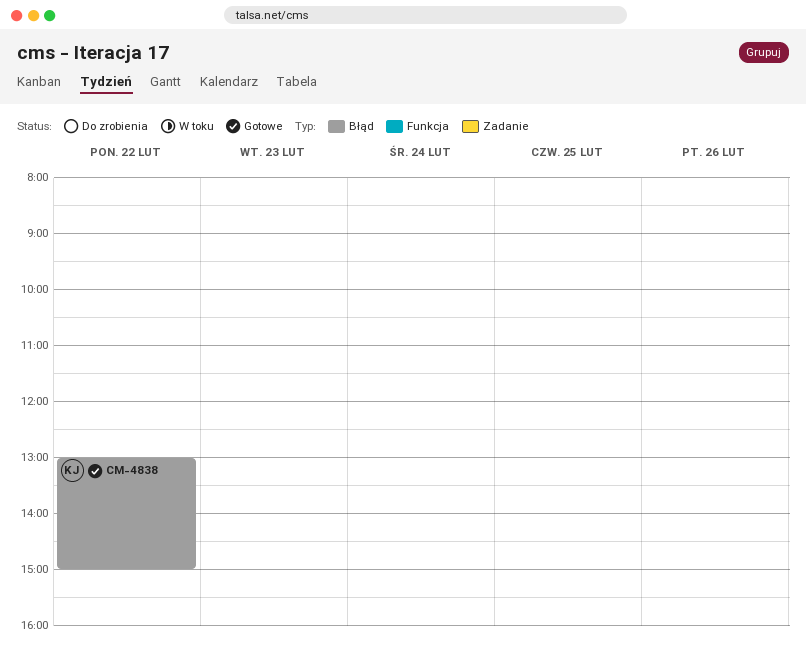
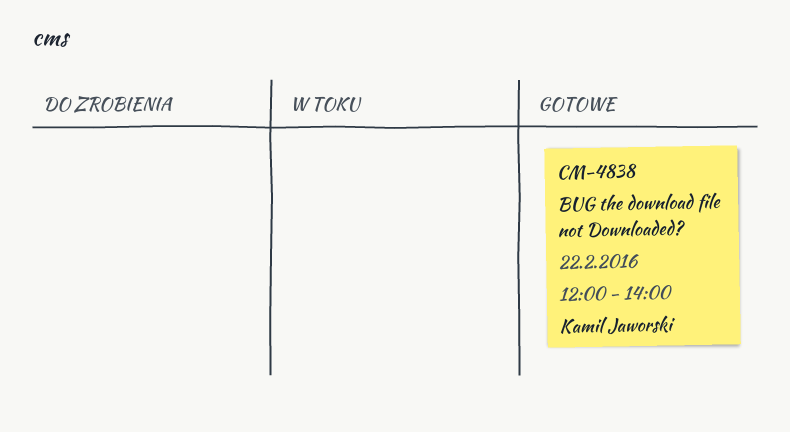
CM-4838, begins: 13:00 -> 12:00
CM-4838, ends: 15:00 -> 14:00

